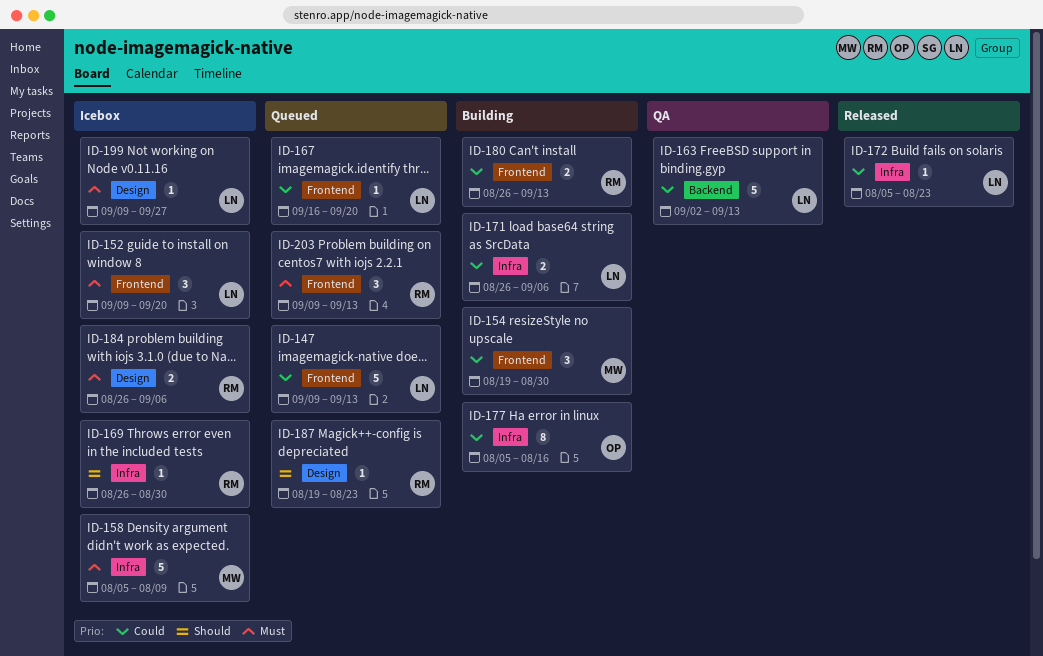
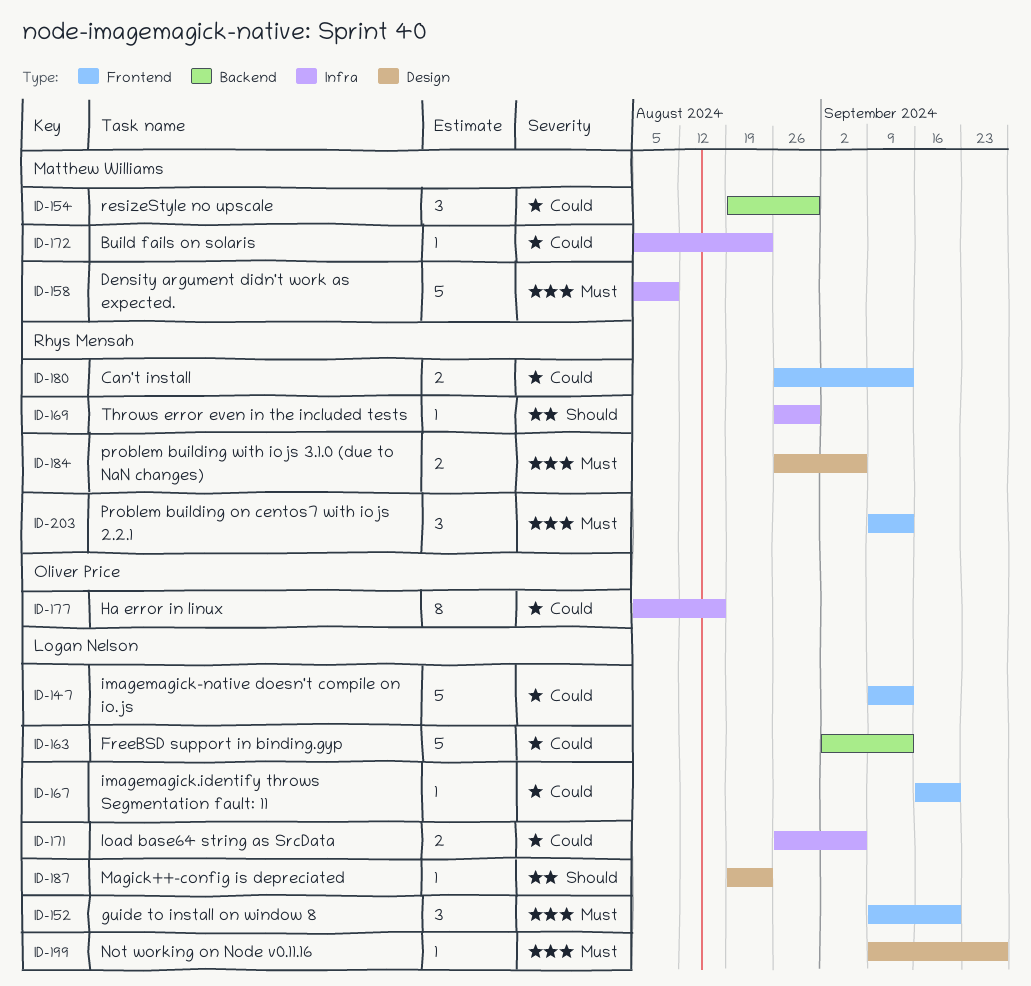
ID-154, label: Frontend -> Backend
ID-172, owner: Logan Nelson -> Matthew Williams
ID-187, owner: Rhys Mensah -> Logan Nelson

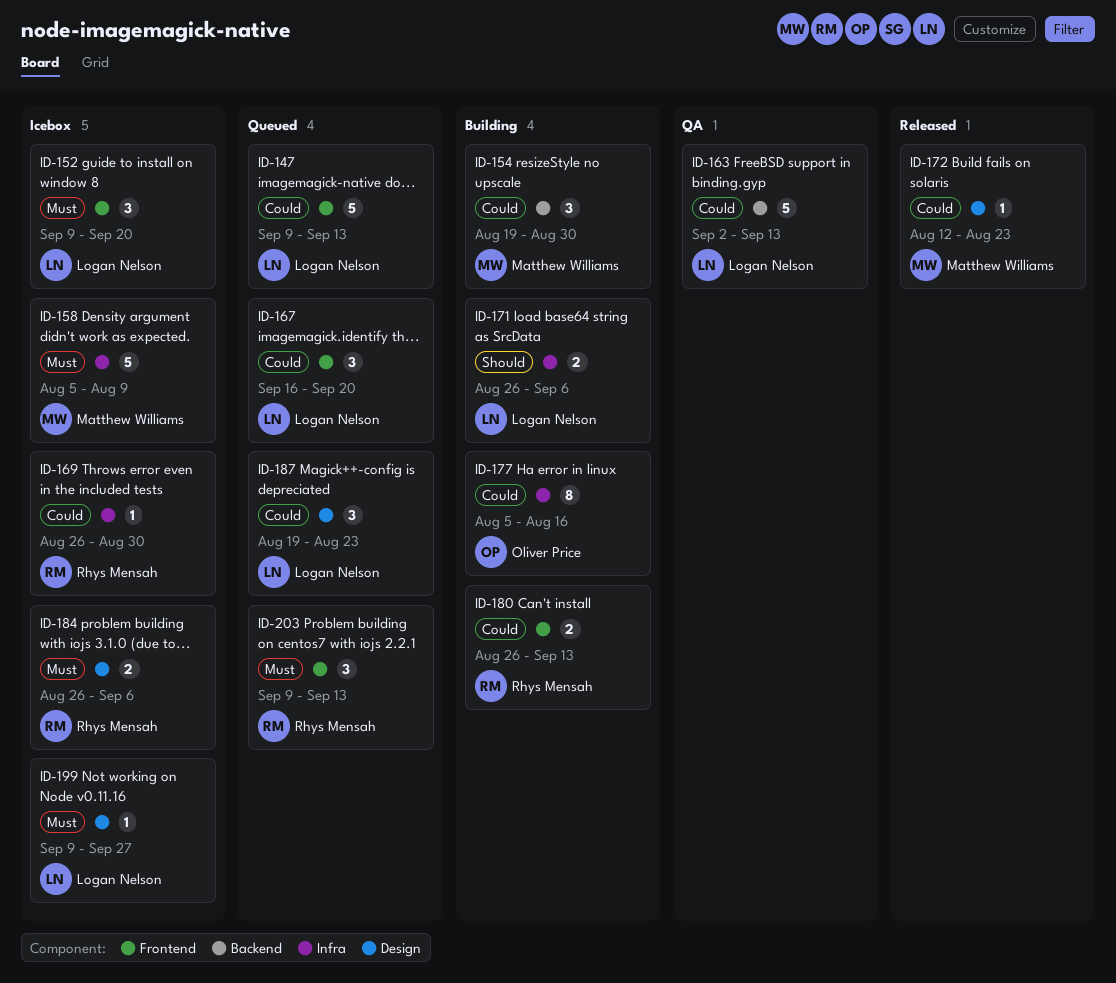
ID-167, estimate: 1 -> 3
ID-169, priority: Should -> Could
ID-171, priority: Could -> Should
ID-172, label: Infra -> Design
ID-172, start: Aug 5 -> Aug 12
ID-187, priority: Should -> Could
ID-187, estimate: 1 -> 3

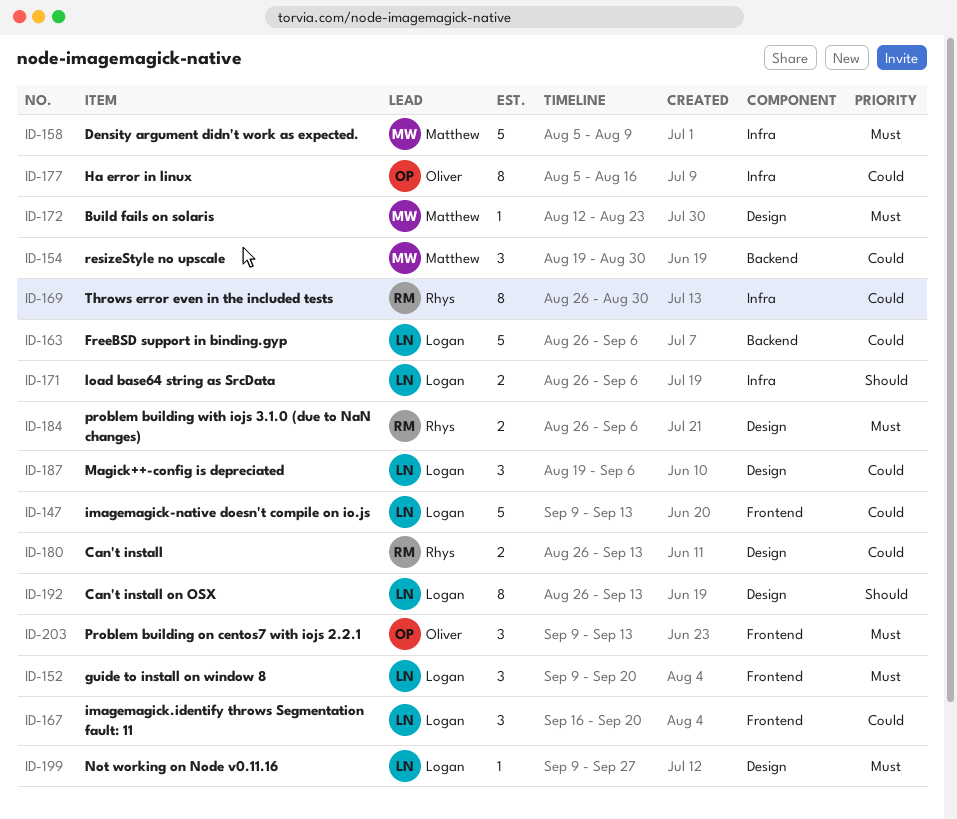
ID-163, start: Sep 2 -> Aug 26
ID-163, due: Sep 13 -> Sep 6
ID-169, estimate: 1 -> 8
ID-172, priority: Could -> Must
ID-180, label: Frontend -> Design
ID-187, due: Aug 23 -> Sep 6
ID-192: none -> present
ID-203, owner: Rhys Mensah -> Oliver Price

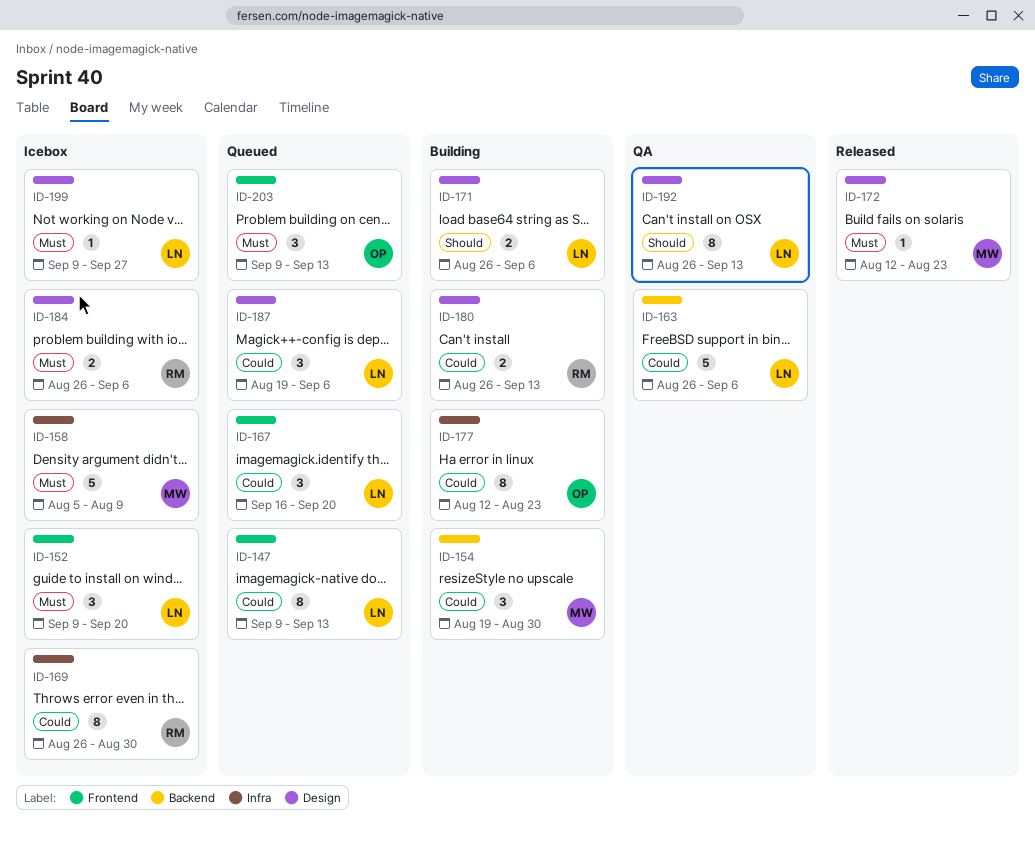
ID-147, estimate: 5 -> 8
ID-171, label: Infra -> Design
ID-177, start: Aug 5 -> Aug 12
ID-177, due: Aug 16 -> Aug 23

